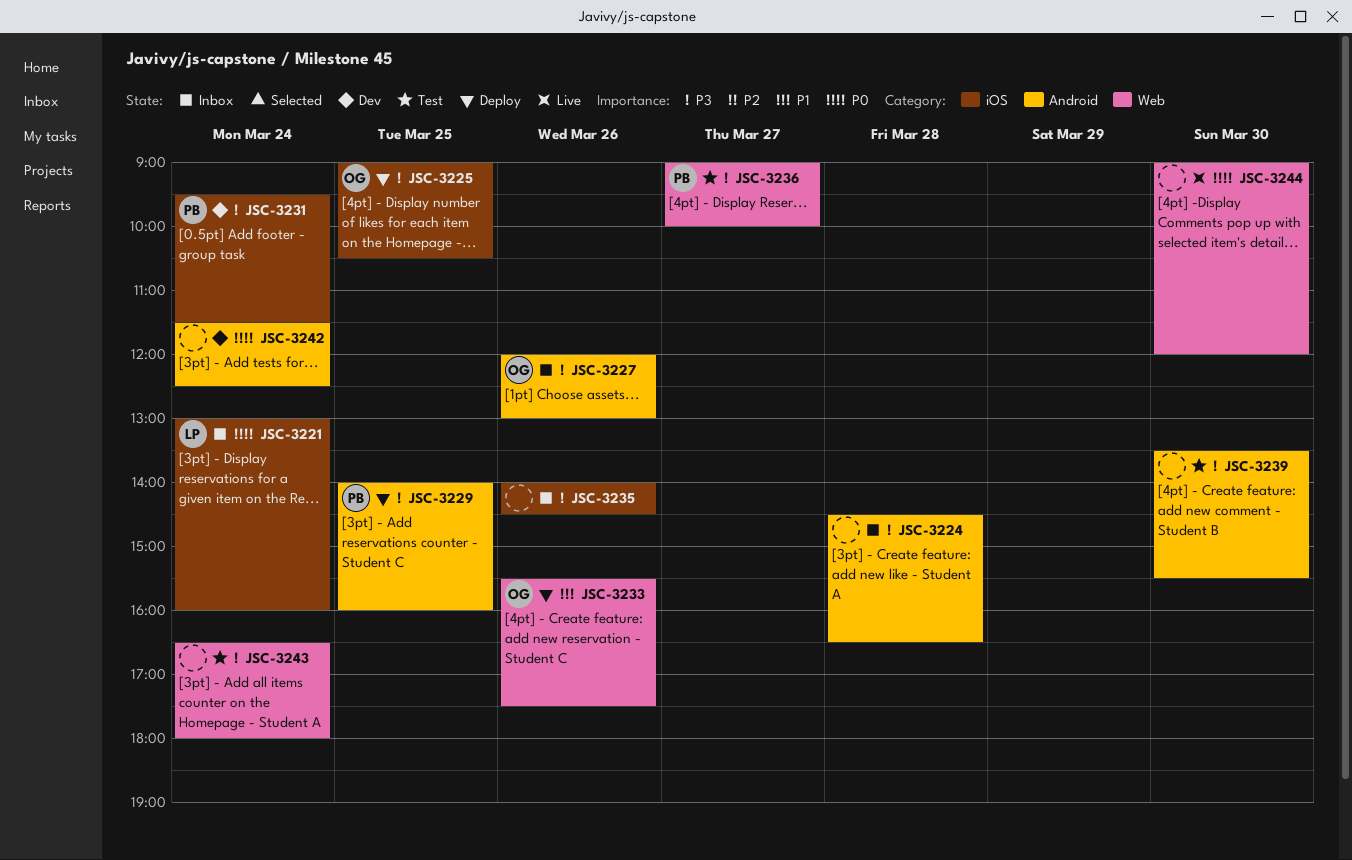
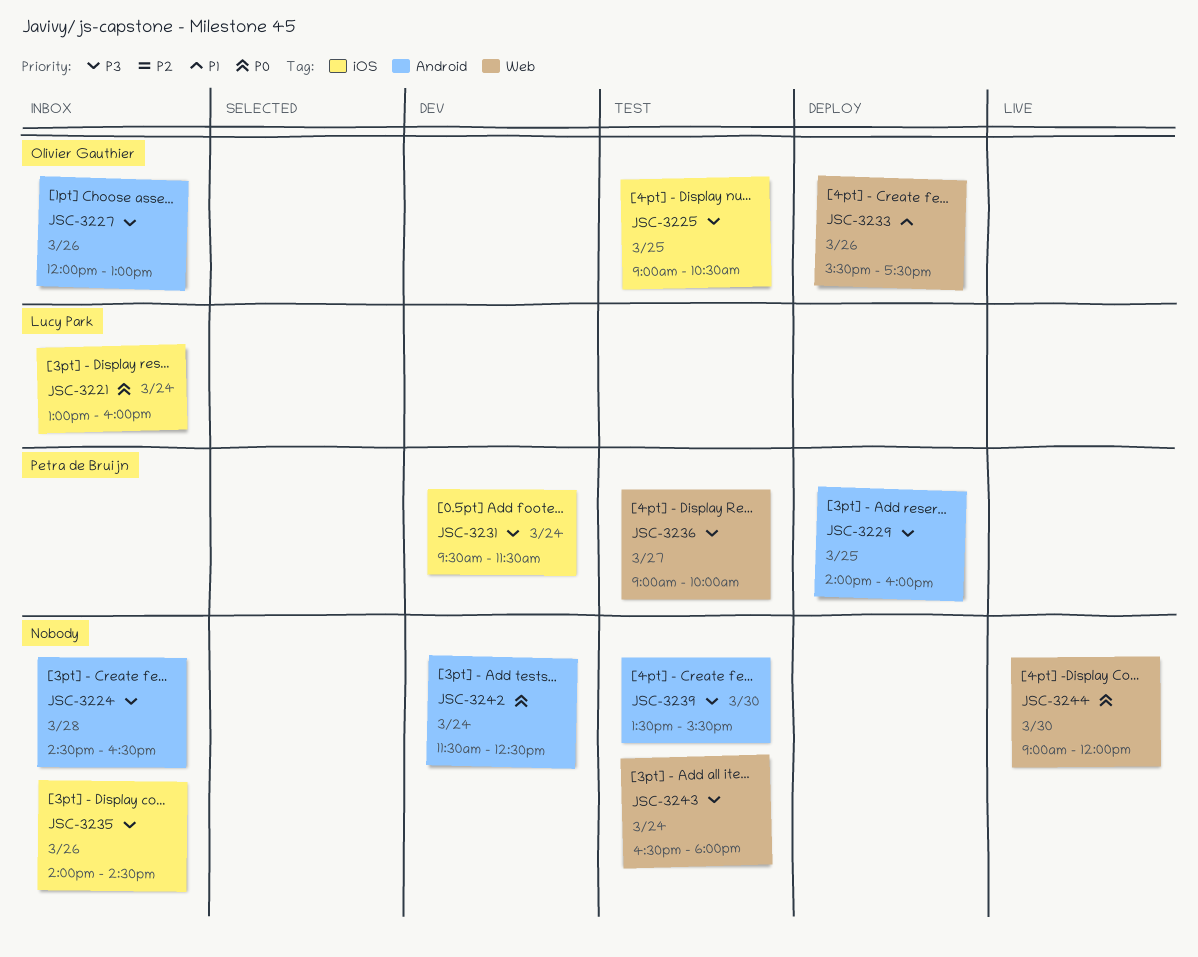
JSC-3225, status: Deploy -> Test

